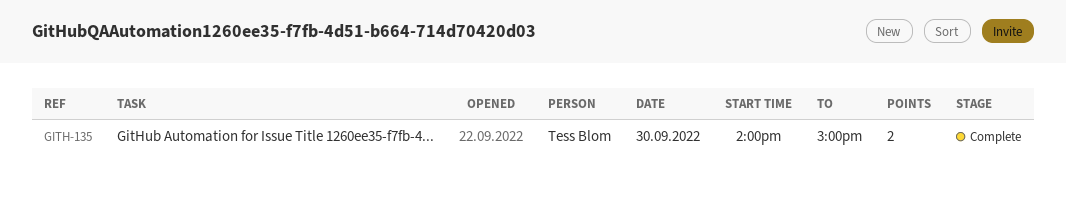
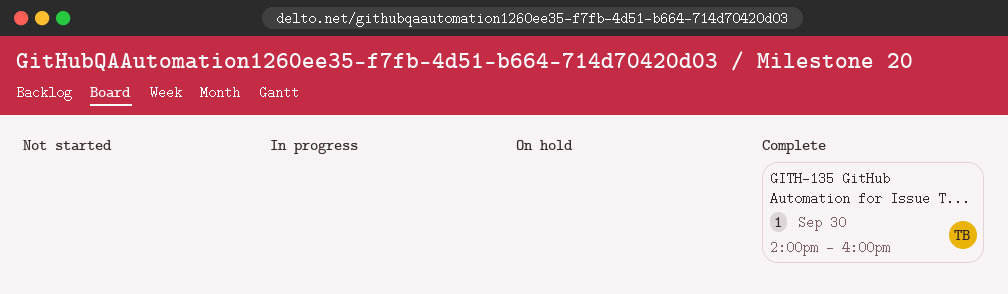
GITH-135, estimate: 2 -> 1
GITH-135, ends: 15:00 -> 16:00

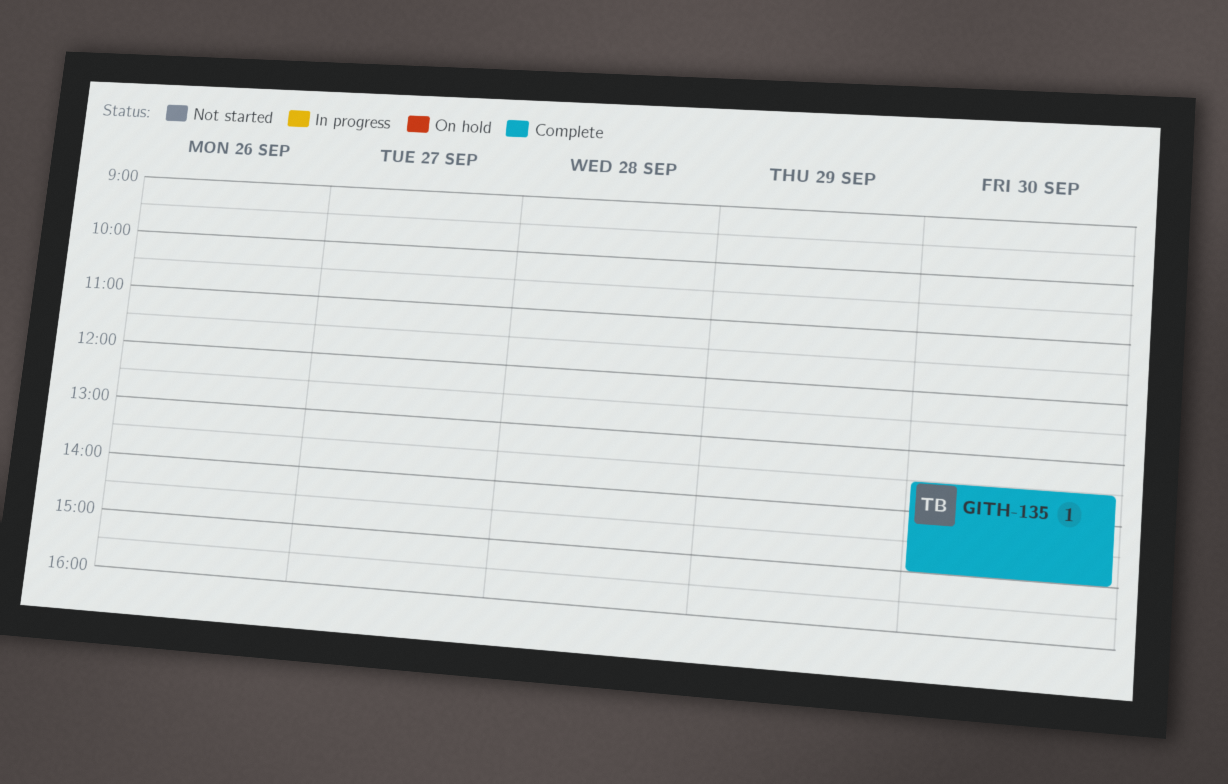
GITH-135, begins: 14:00 -> 13:30
GITH-135, ends: 16:00 -> 15:00

